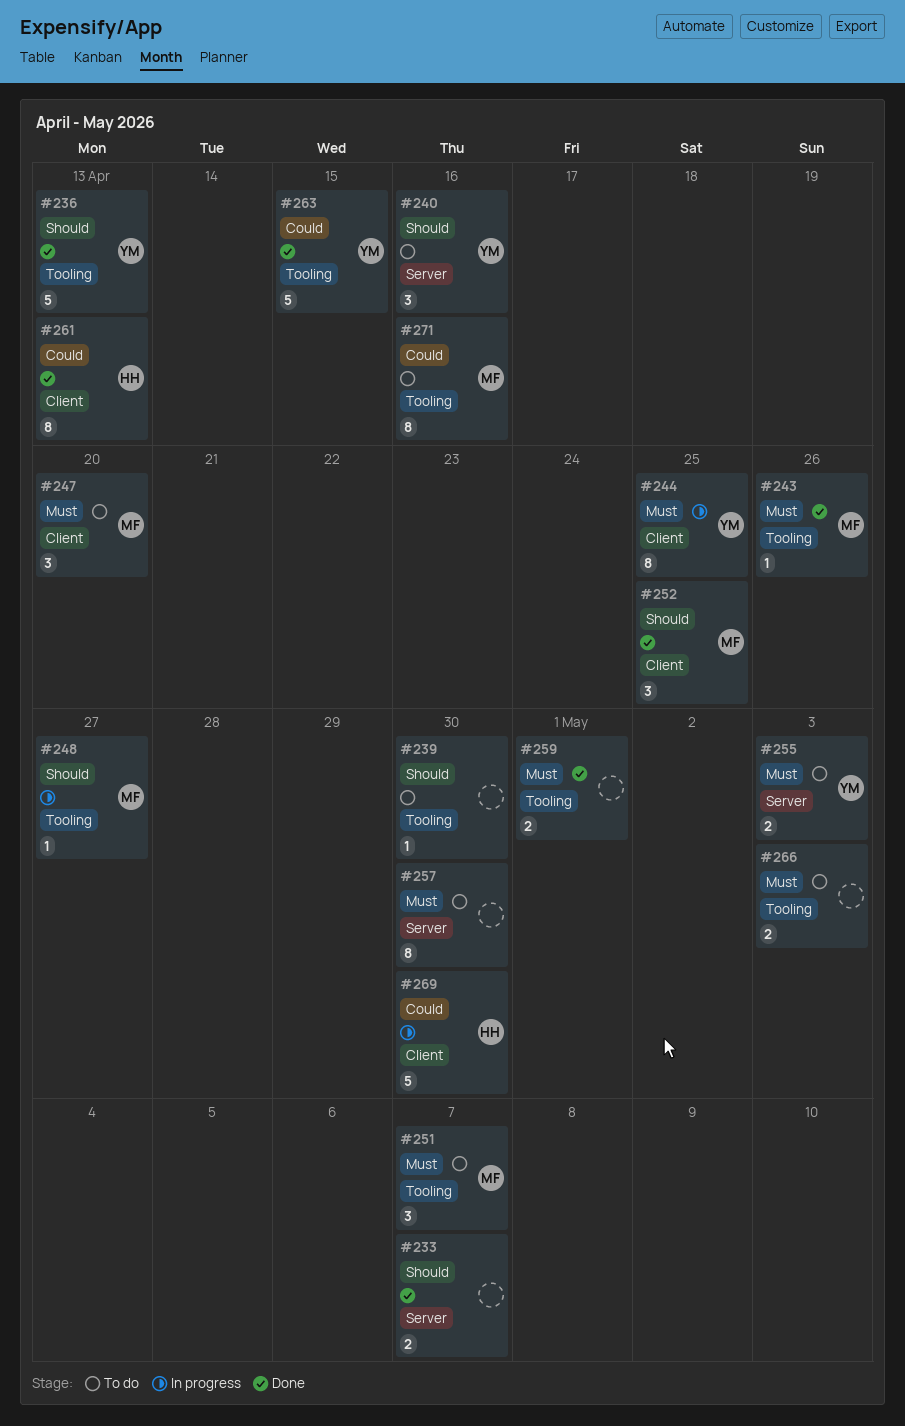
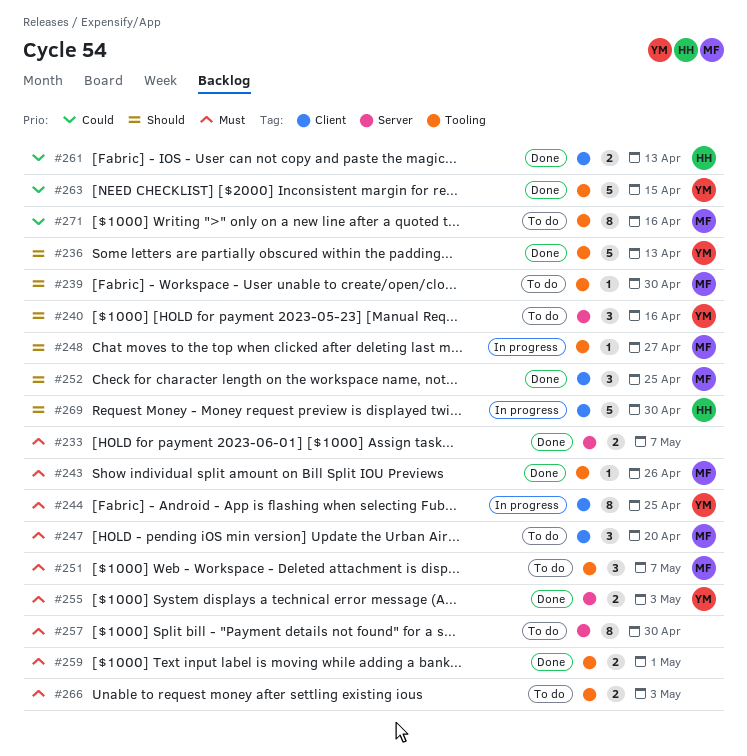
#233, priority: Should -> Must
#239, owner: none -> MF
#255, status: To do -> Done
#261, estimate: 8 -> 2
#269, priority: Could -> Should

